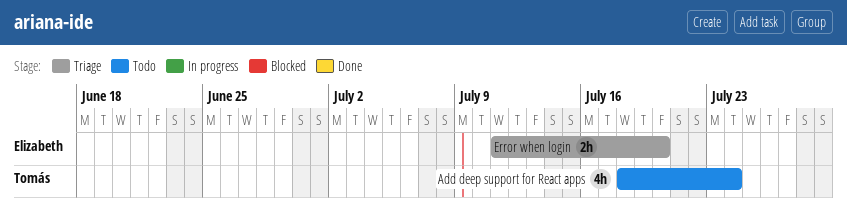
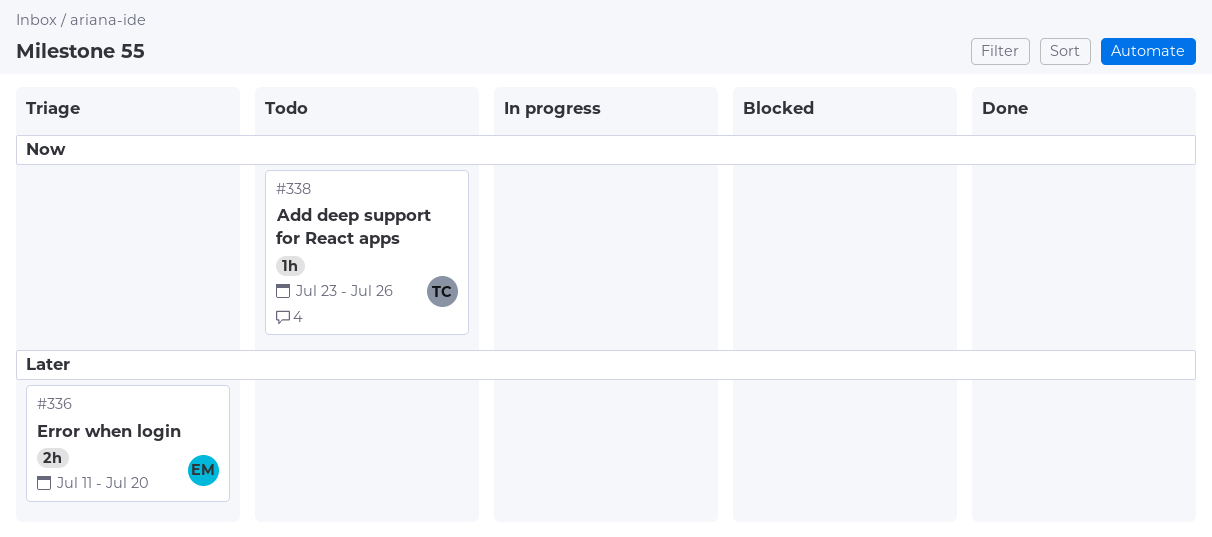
Add deep support for React apps, estimate: 4h -> 1h
Add deep support for React apps, start: Jul 18 -> Jul 23
Add deep support for React apps, due: Jul 24 -> Jul 26

